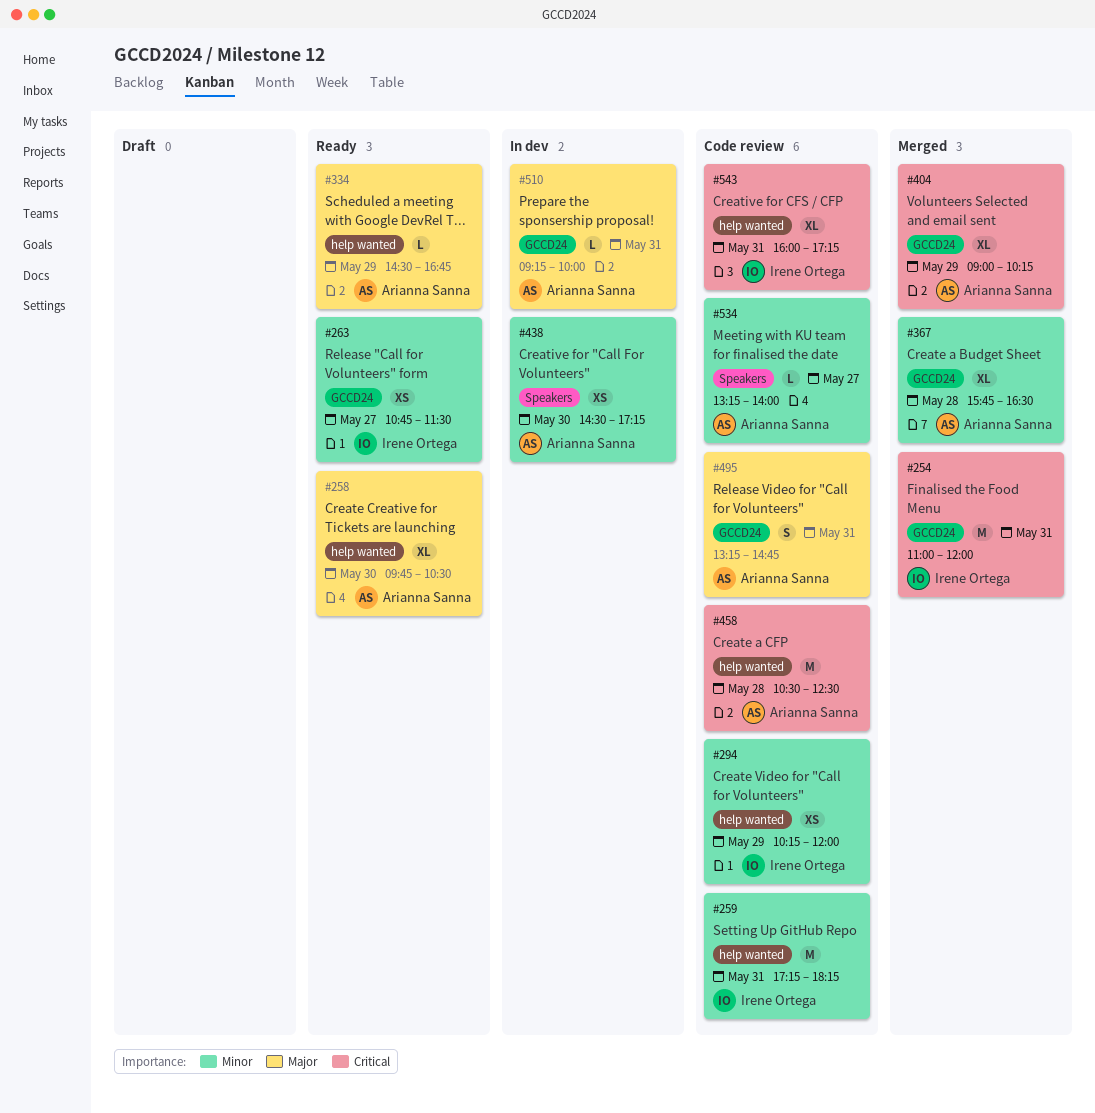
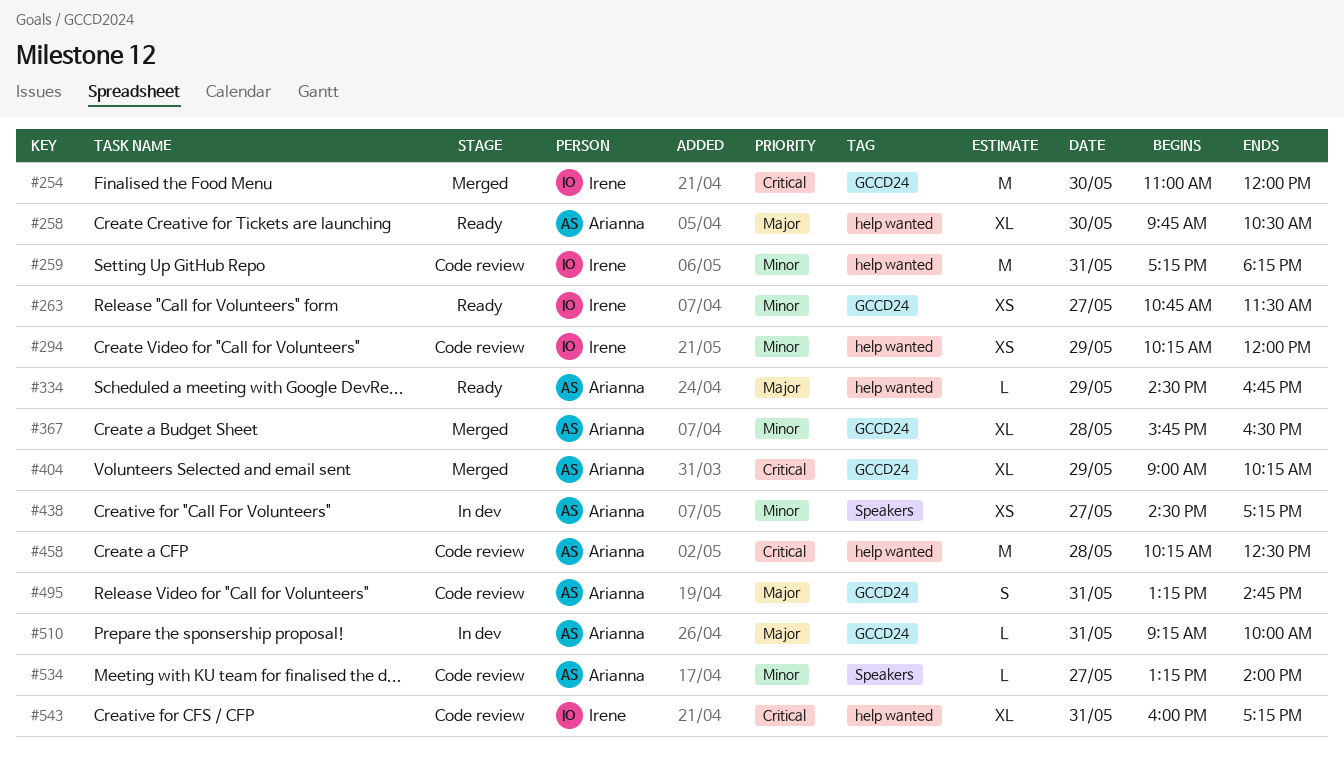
#254, day: May 31 -> May 30
#438, day: May 30 -> May 27
#458, begins: 10:30 -> 10:15

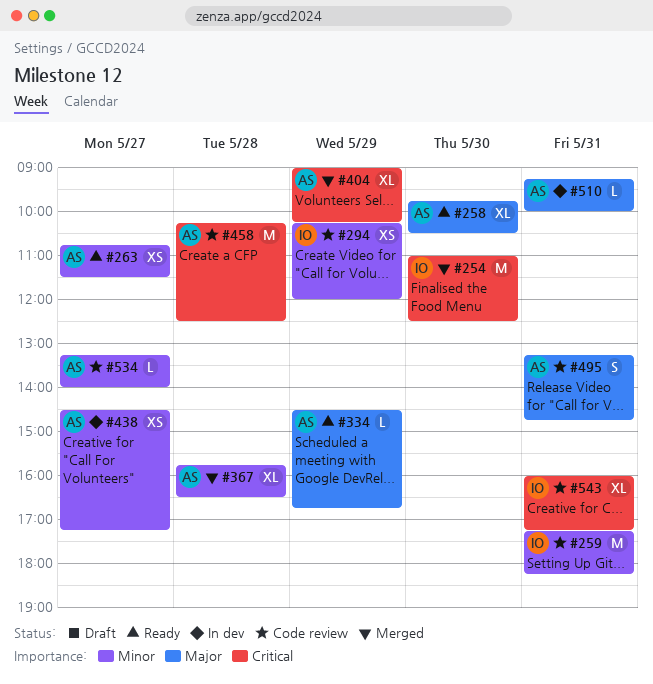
#254, ends: 12:00 -> 12:30
#263, owner: Irene -> Arianna

